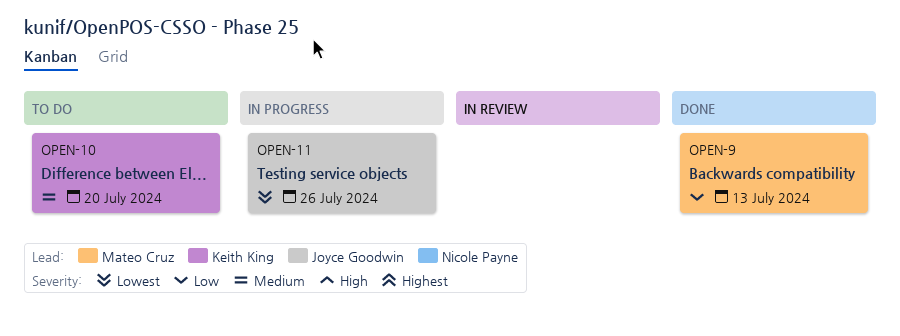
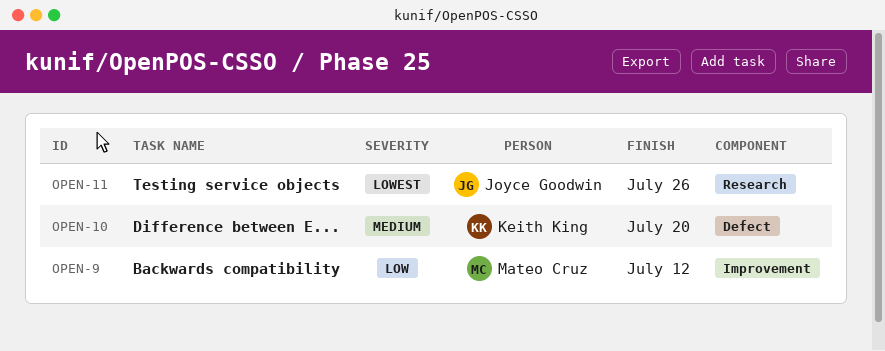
OPEN-9, due: Jul 13 -> Jul 12

